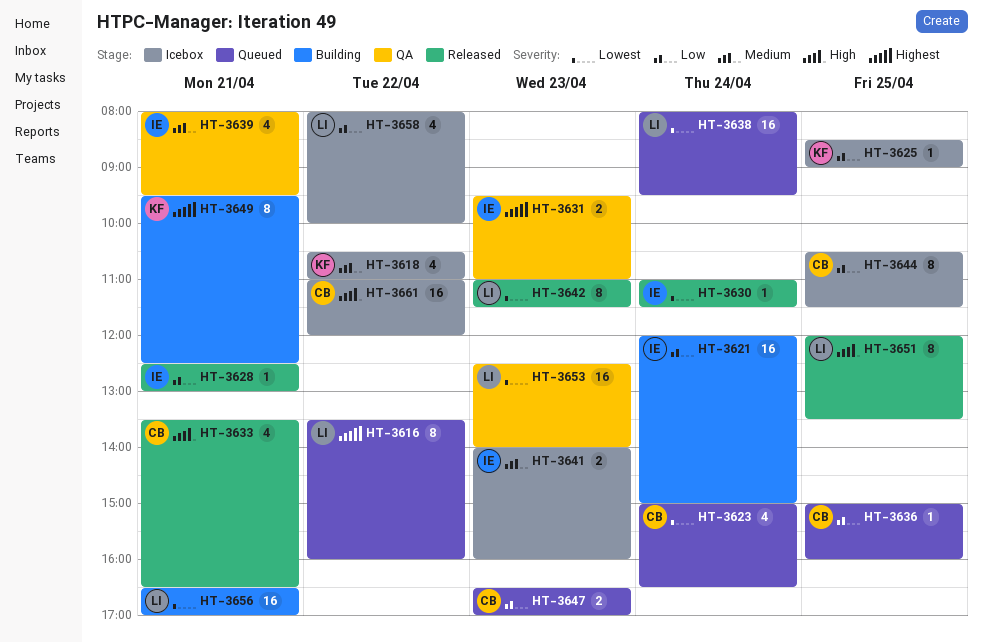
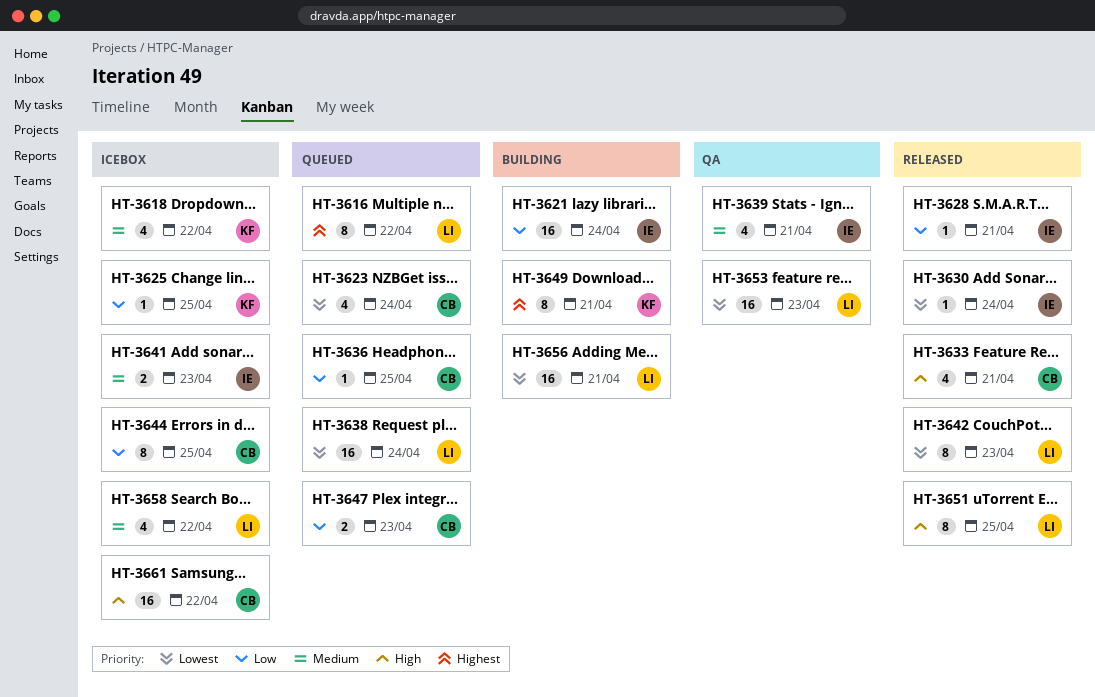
HT-3631: present -> none
HT-3658, priority: Low -> Medium

